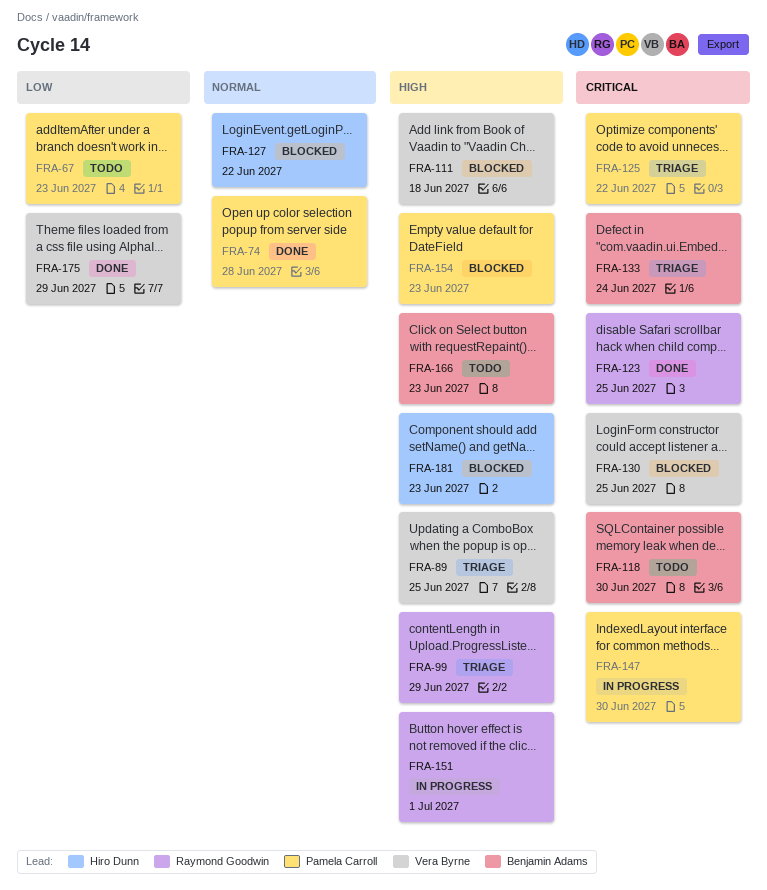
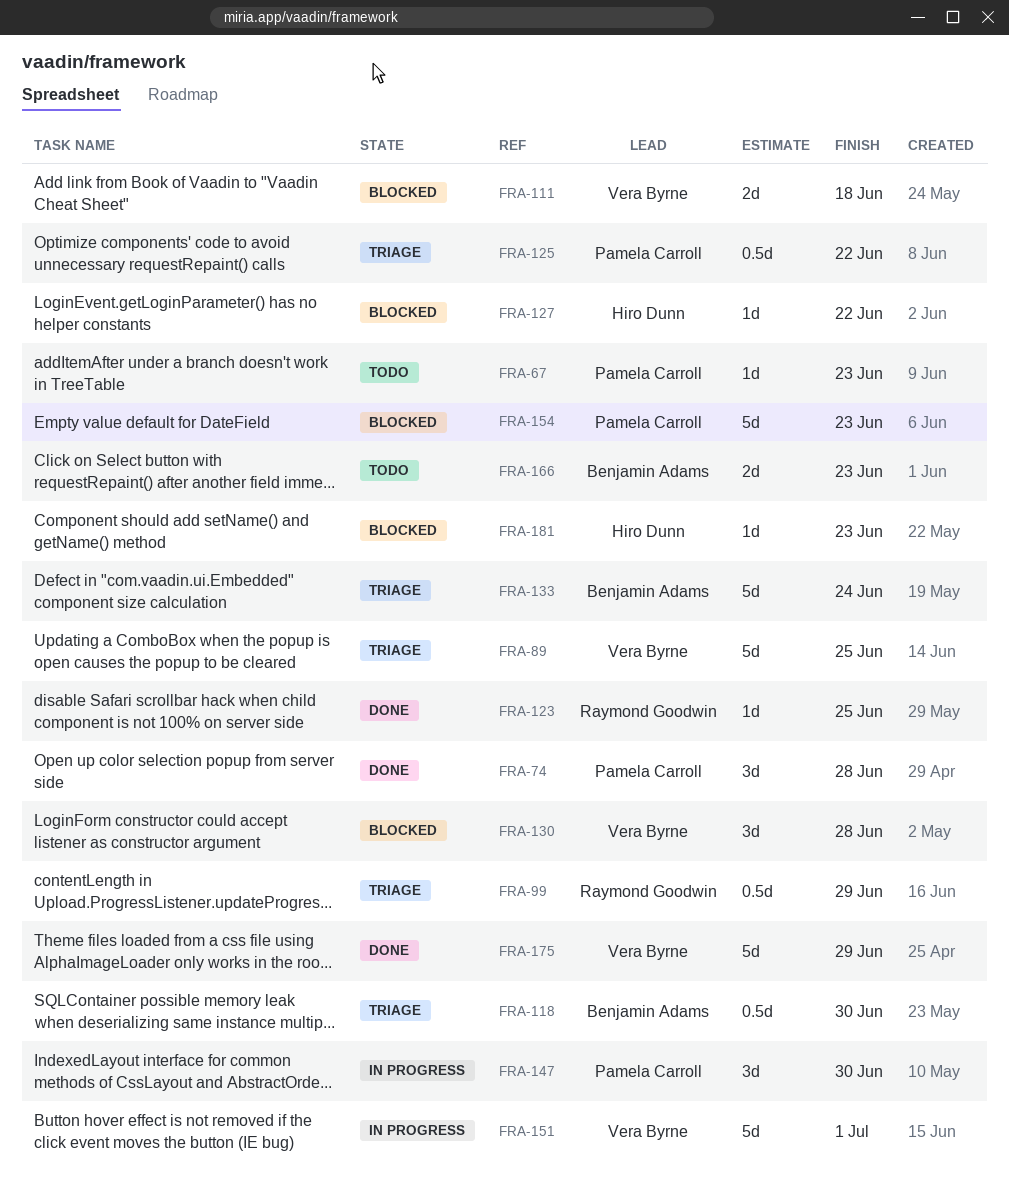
FRA-118, status: Todo -> Triage
FRA-130, due: Jun 25 -> Jun 28
FRA-151, owner: Raymond Goodwin -> Vera Byrne

